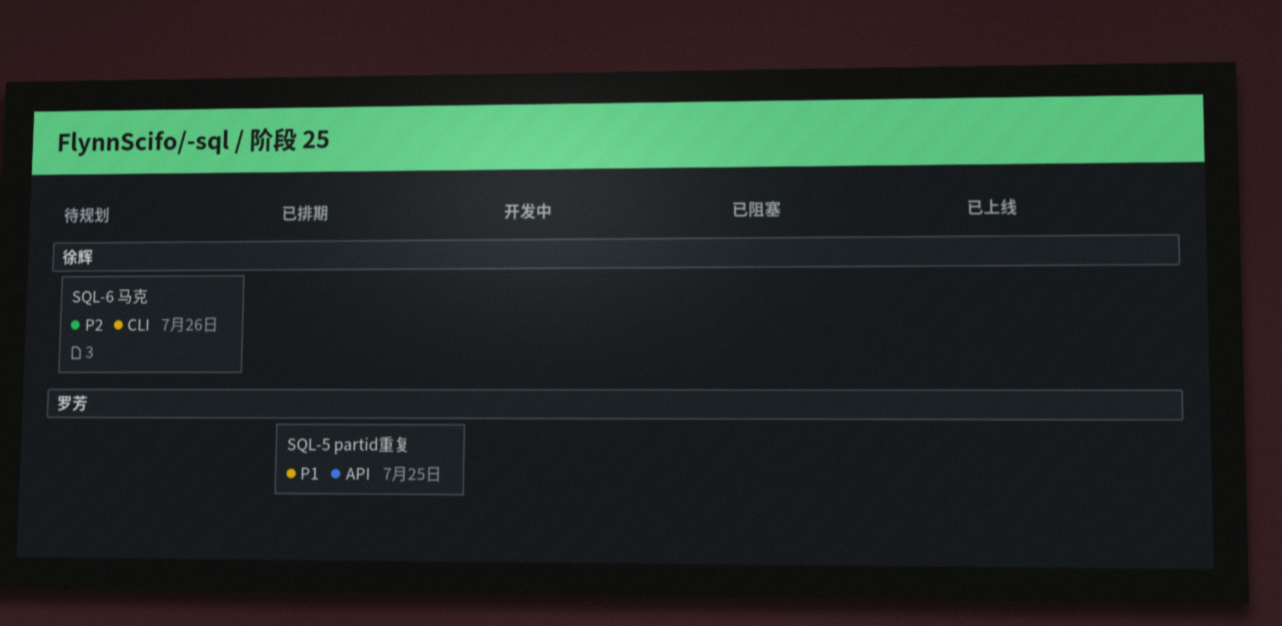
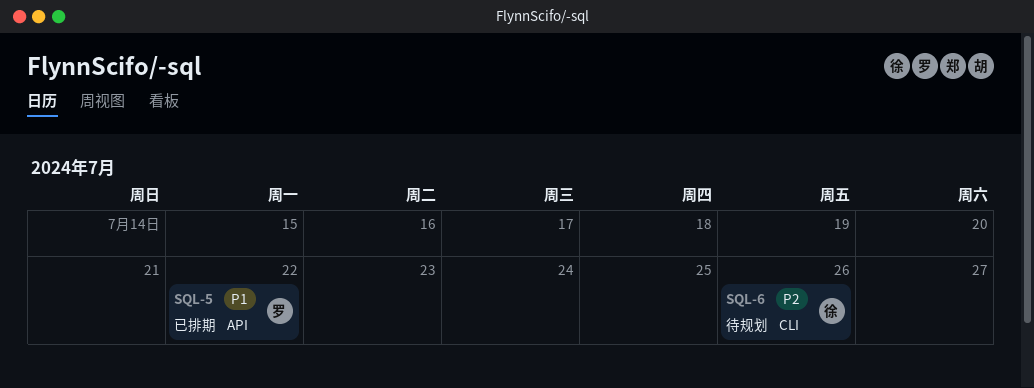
SQL-5, due: Jul 25 -> Jul 22

